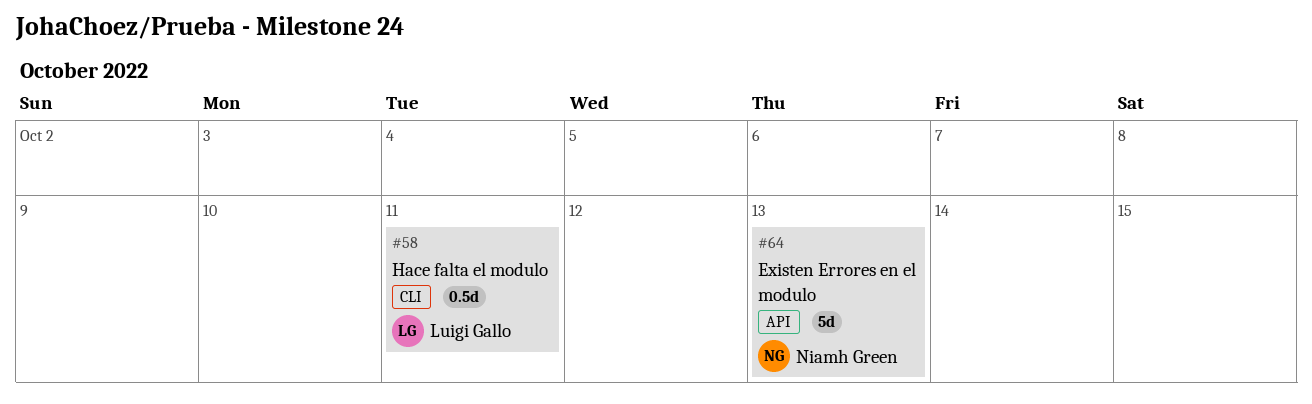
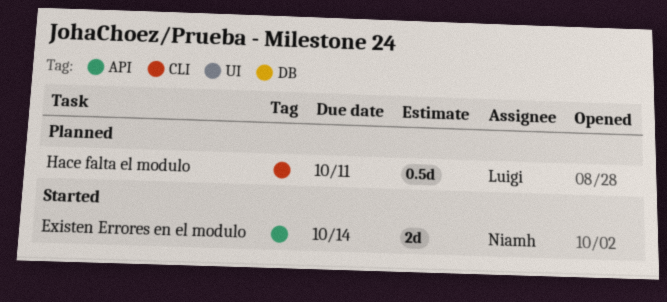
Existen Errores en el modulo, estimate: 5d -> 2d
Existen Errores en el modulo, due: Oct 13 -> Oct 14

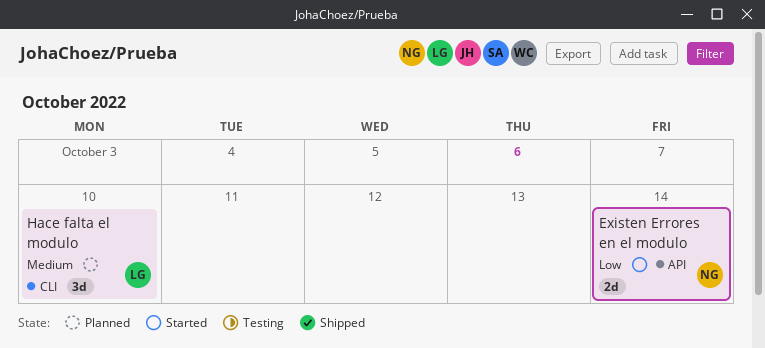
Hace falta el modulo, estimate: 0.5d -> 3d
Hace falta el modulo, due: Oct 11 -> Oct 10

